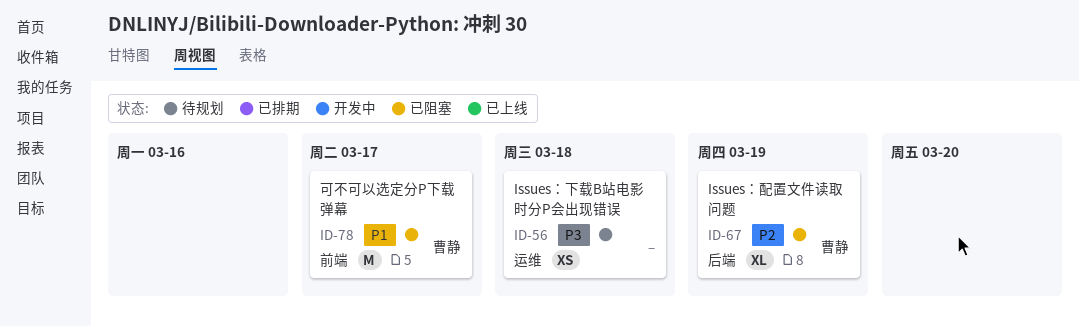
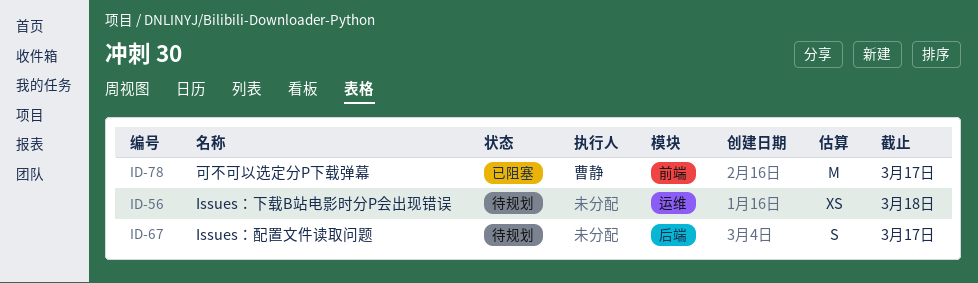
ID-67, status: 已阻塞 -> 待规划
ID-67, owner: 曹静 -> none
ID-67, estimate: XL -> S
ID-67, due: Mar 19 -> Mar 17

